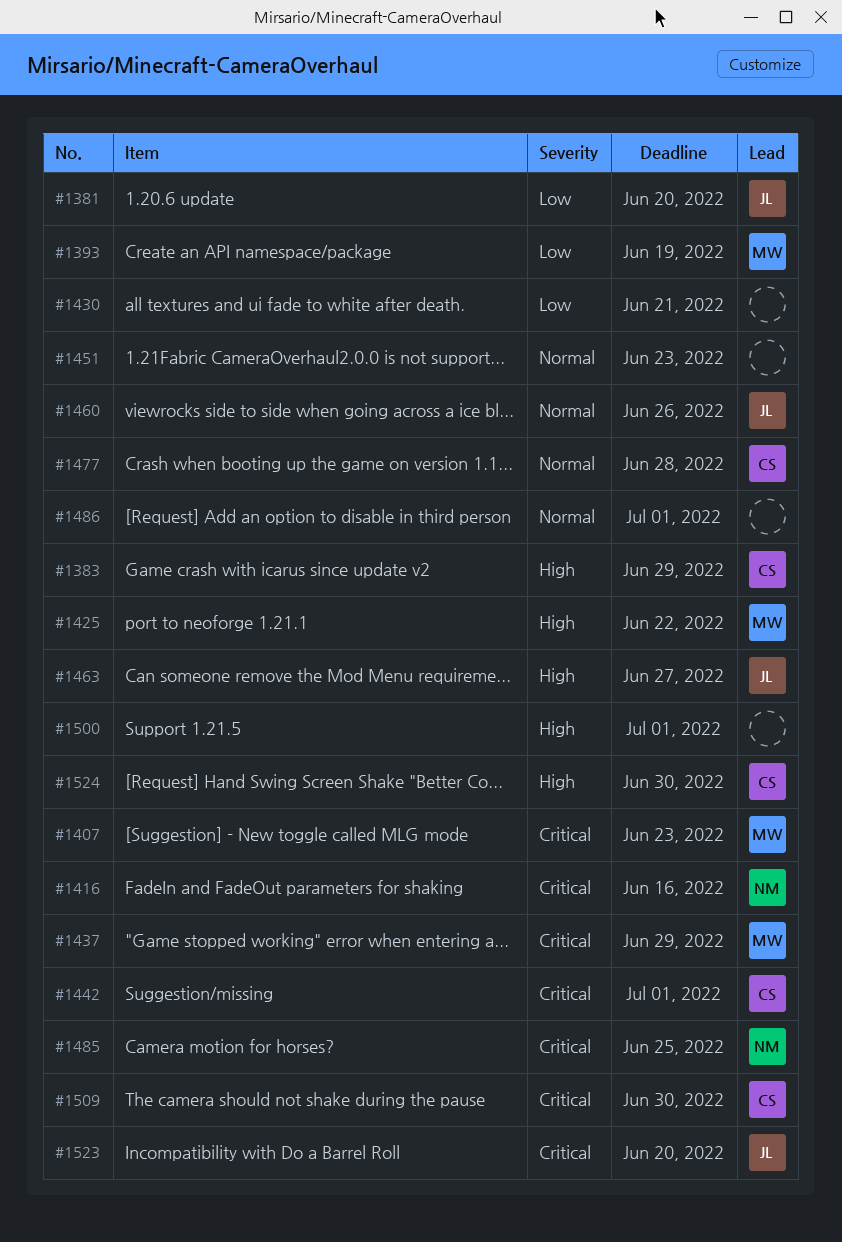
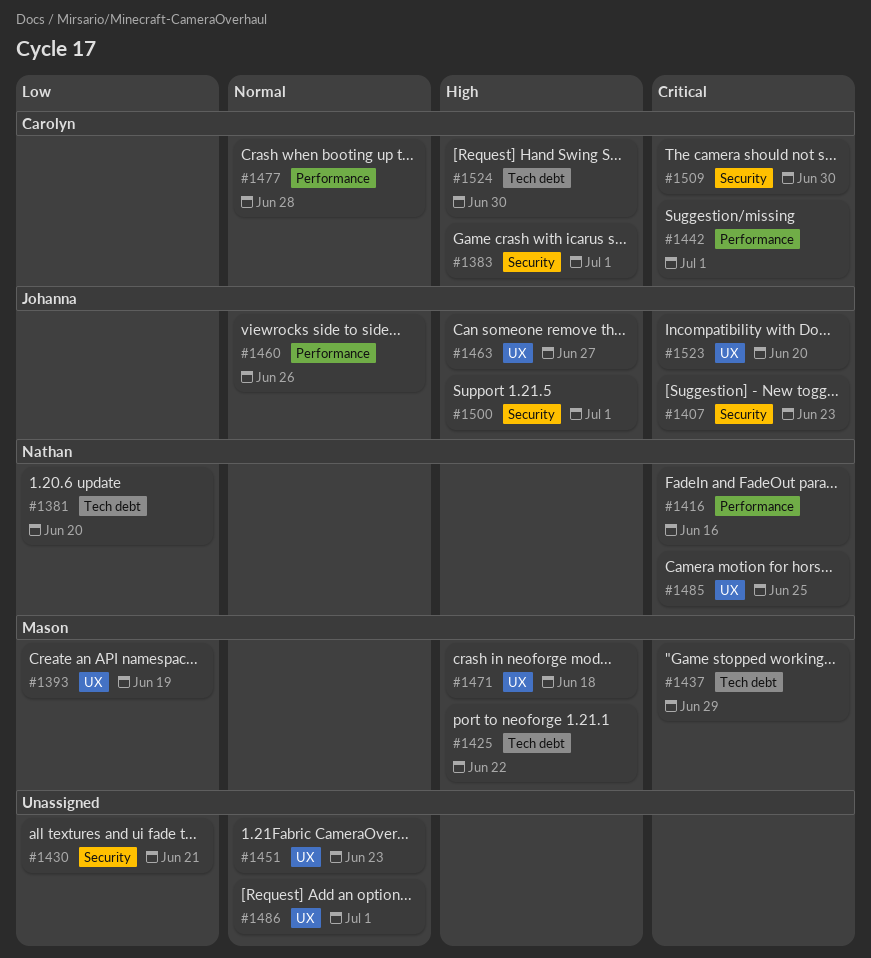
#1381, owner: Johanna -> Nathan
#1383, due: Jun 29 -> Jul 1
#1407, owner: Mason -> Johanna
#1471: none -> present
#1500, owner: none -> Johanna

